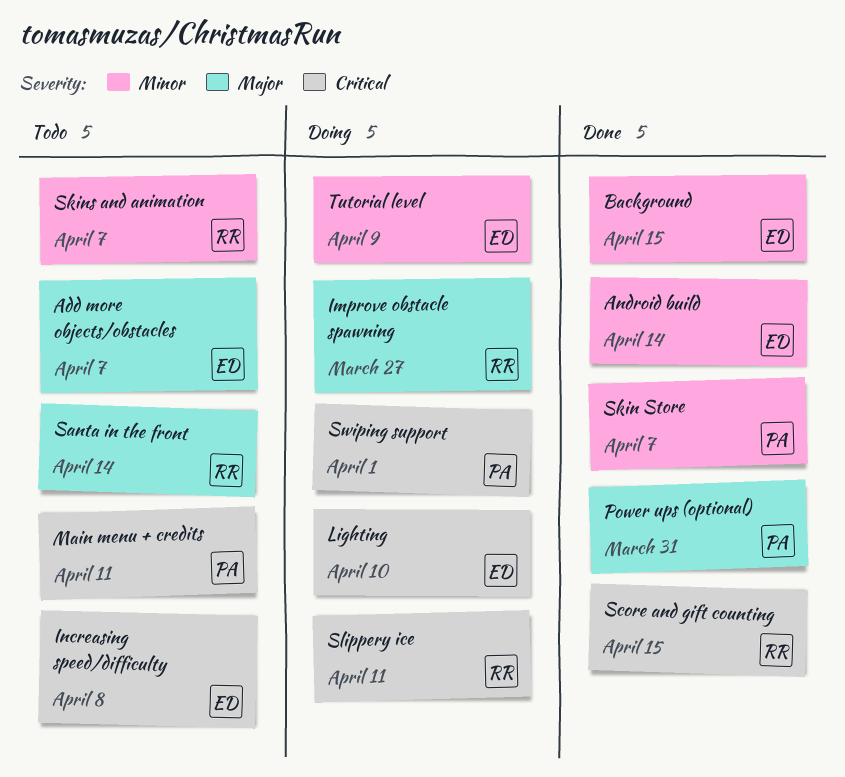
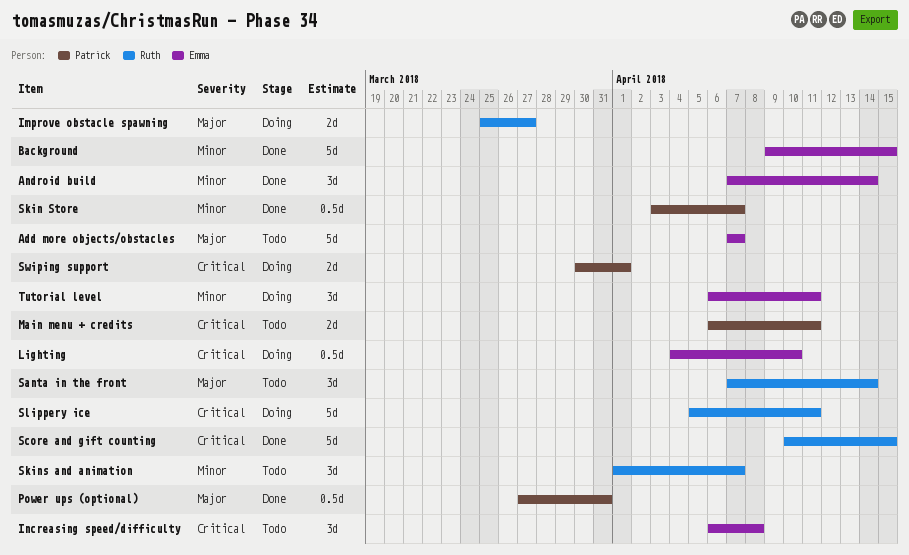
Tutorial level, due: Apr 9 -> Apr 11

